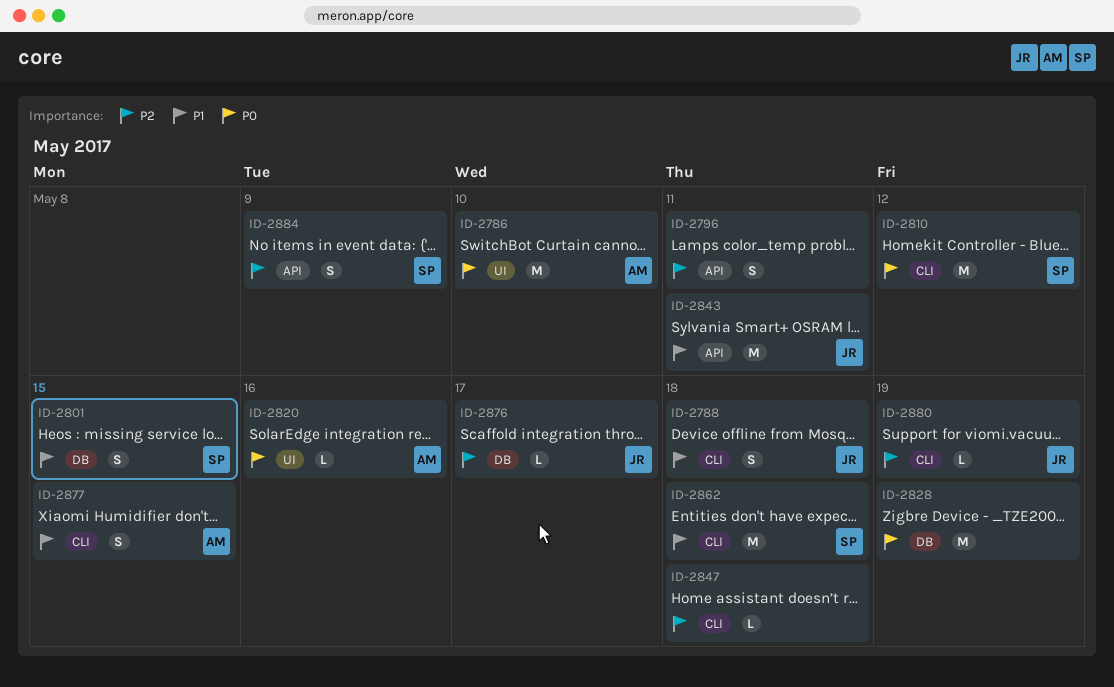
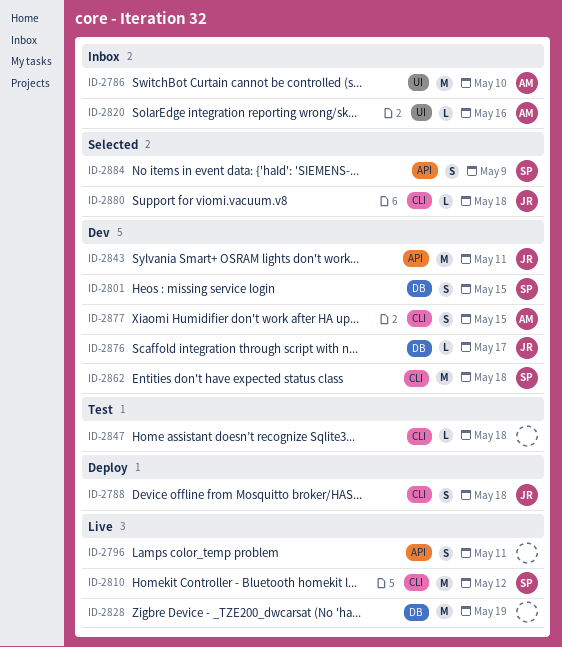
ID-2880, due: May 19 -> May 18

